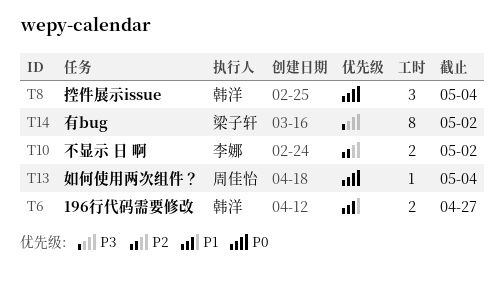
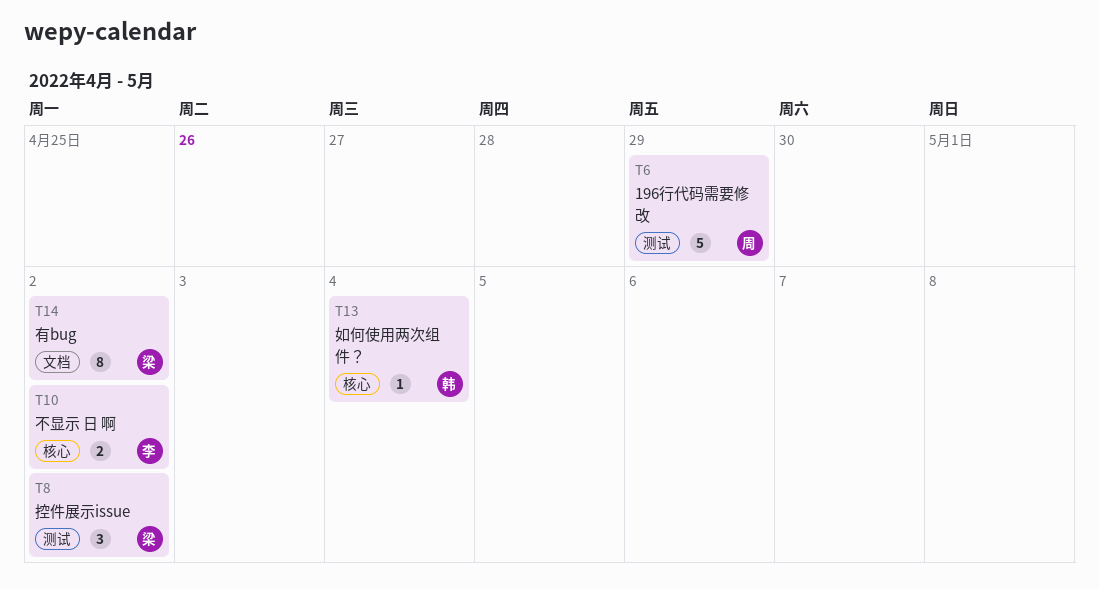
T6, owner: 韩洋 -> 周佳怡
T6, estimate: 2 -> 5
T6, due: Apr 27 -> Apr 29
T8, owner: 韩洋 -> 梁子轩
T8, due: May 4 -> May 2
T13, owner: 周佳怡 -> 韩洋

